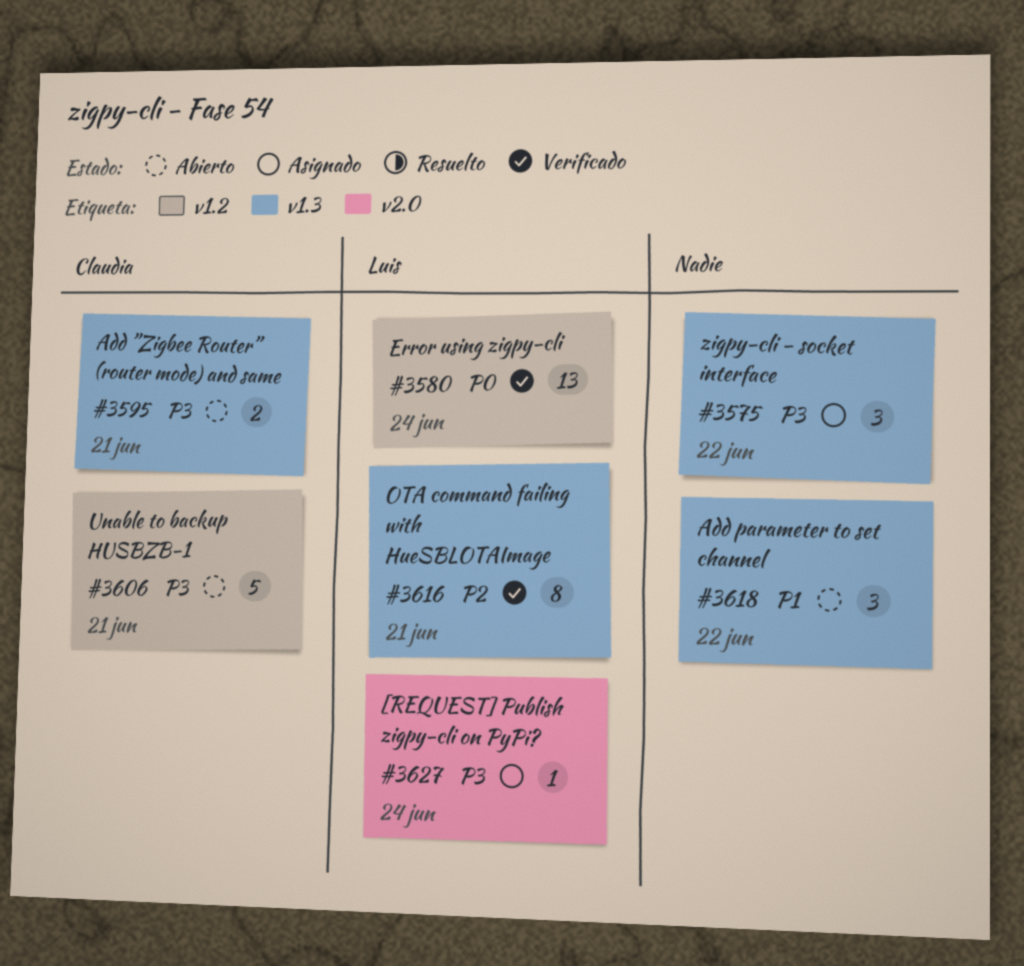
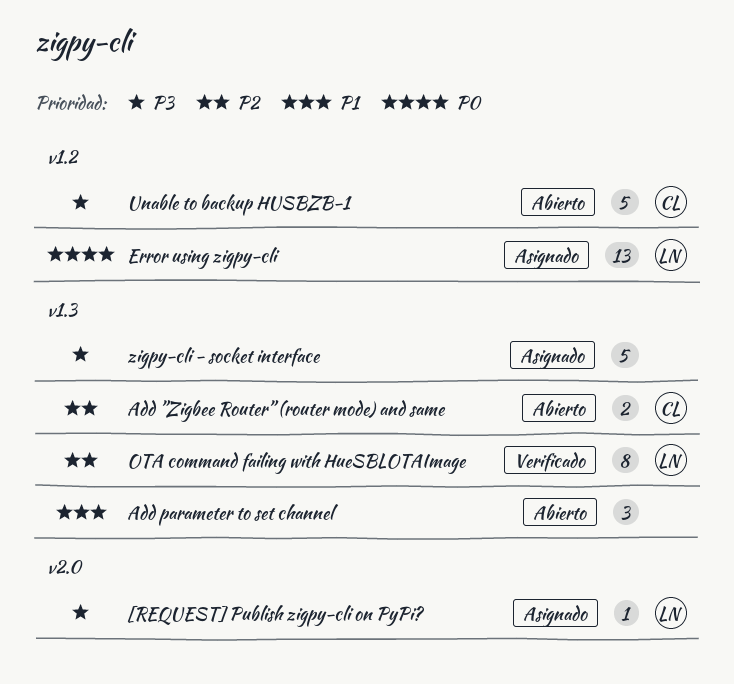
Add ”Zigbee Router” (router mode) and same, priority: P3 -> P2
Error using zigpy-cli, status: Verificado -> Asignado
zigpy-cli - socket interface, estimate: 3 -> 5

